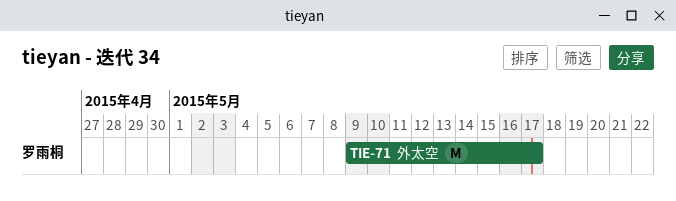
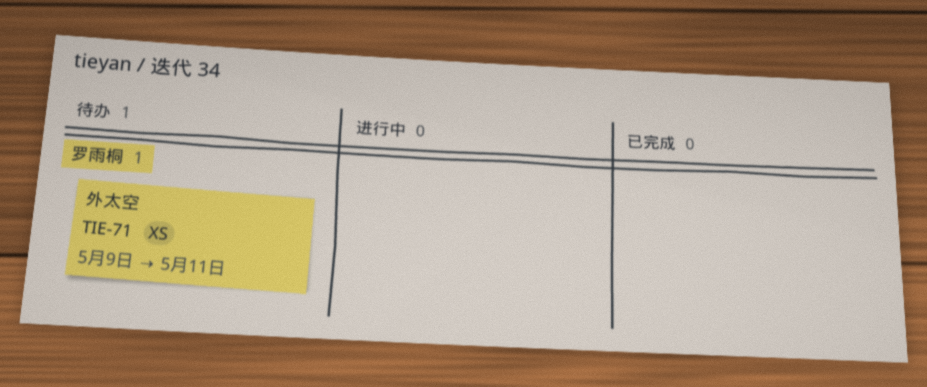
TIE-71, estimate: M -> XS
TIE-71, due: May 17 -> May 11

